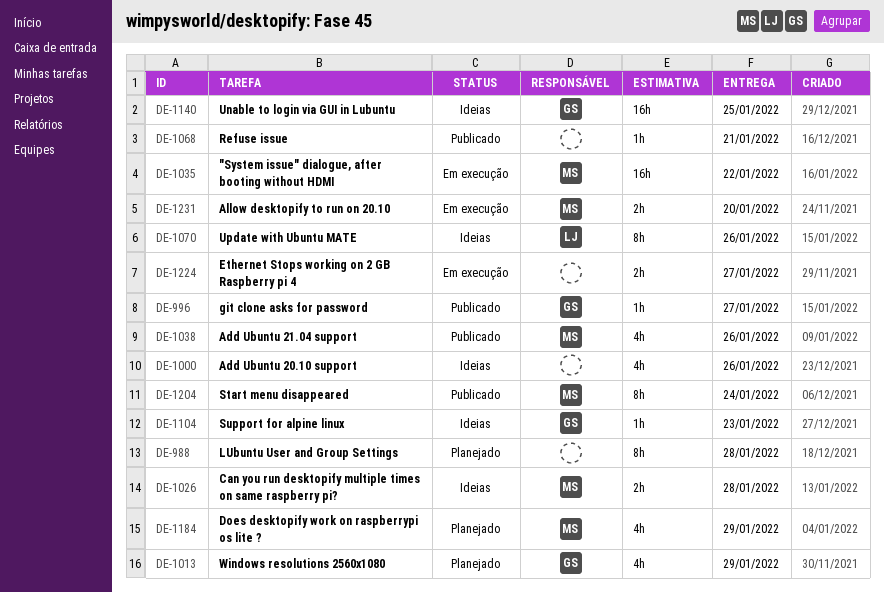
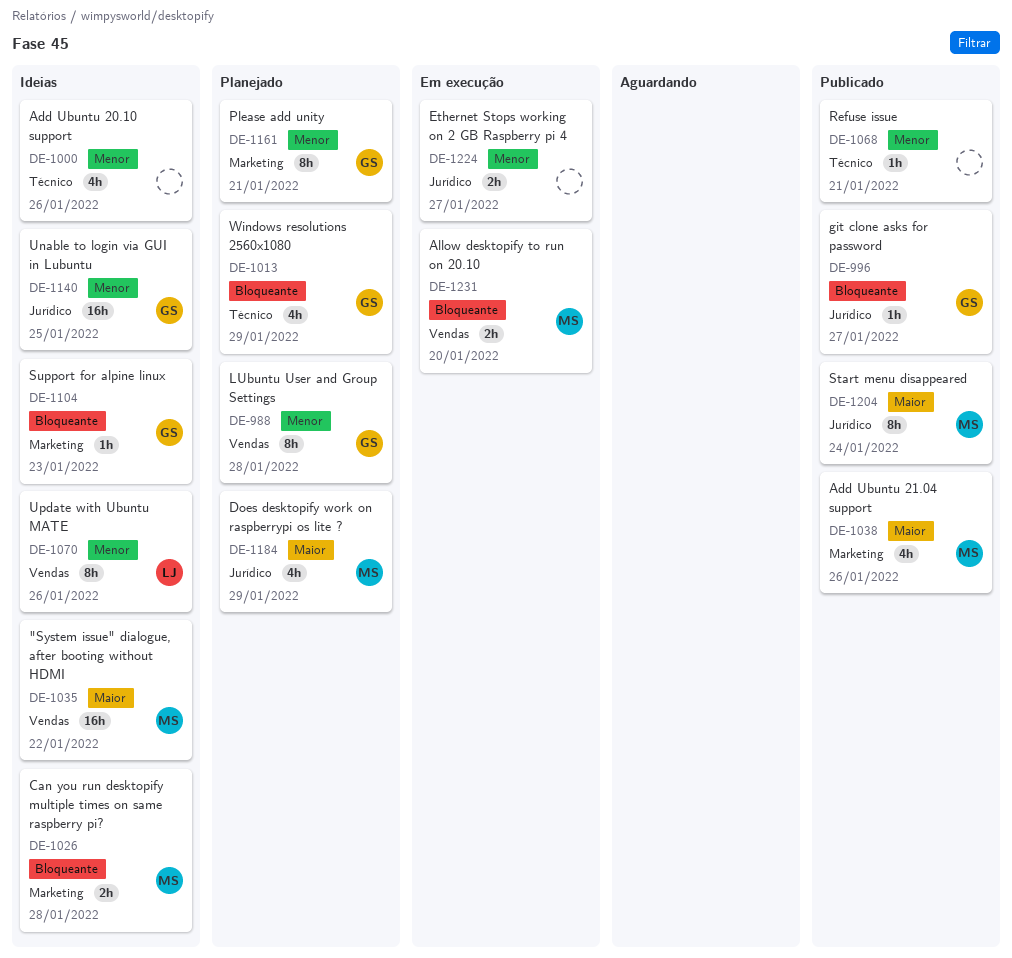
DE-988, owner: none -> GS
DE-1035, status: Em execução -> Ideias
DE-1161: none -> present

